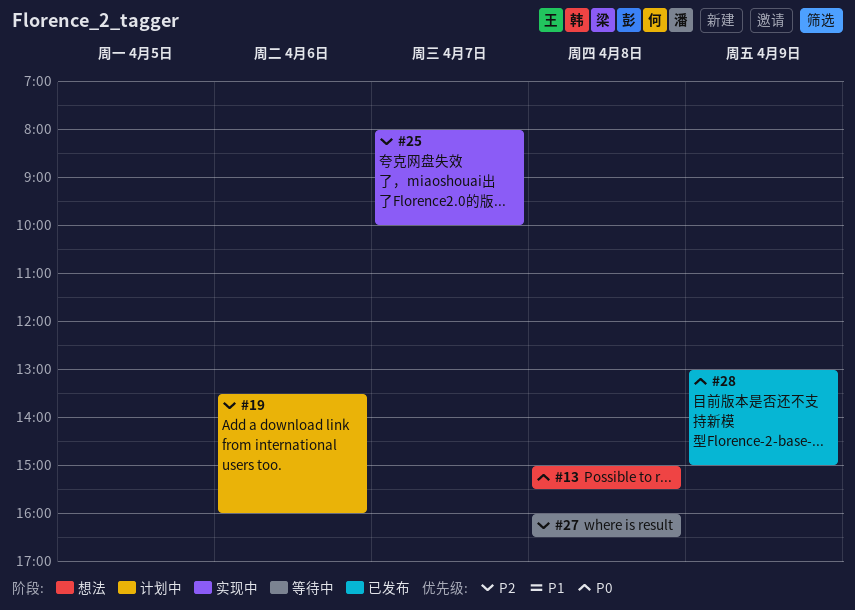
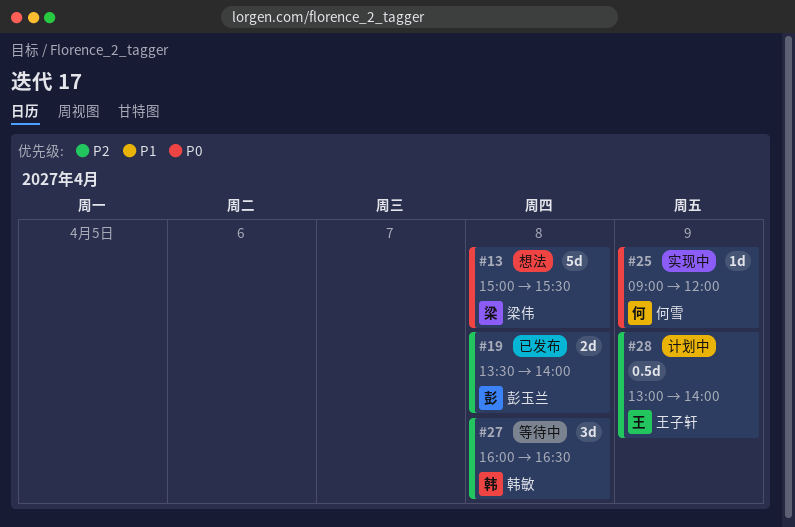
#19, status: 计划中 -> 已发布
#19, day: Apr 6 -> Apr 8
#19, ends: 16:00 -> 14:00
#25, priority: P2 -> P0
#25, day: Apr 7 -> Apr 9
#25, begins: 08:00 -> 09:00
#25, ends: 10:00 -> 12:00
#28, status: 已发布 -> 计划中
#28, priority: P0 -> P2
#28, ends: 15:00 -> 14:00

